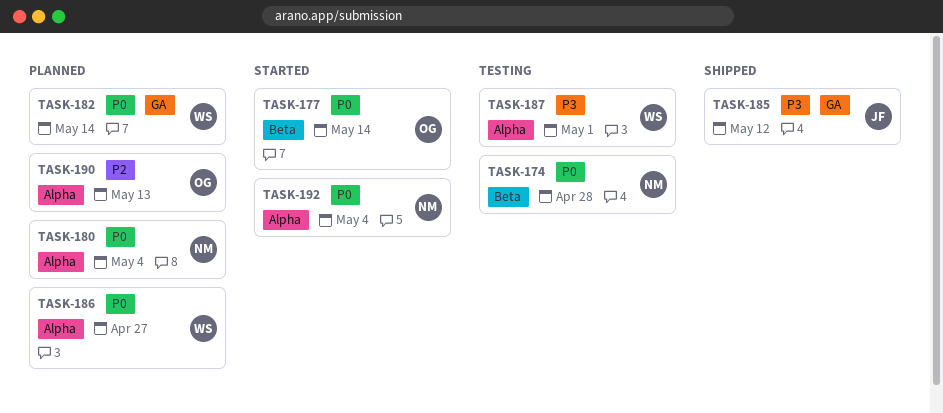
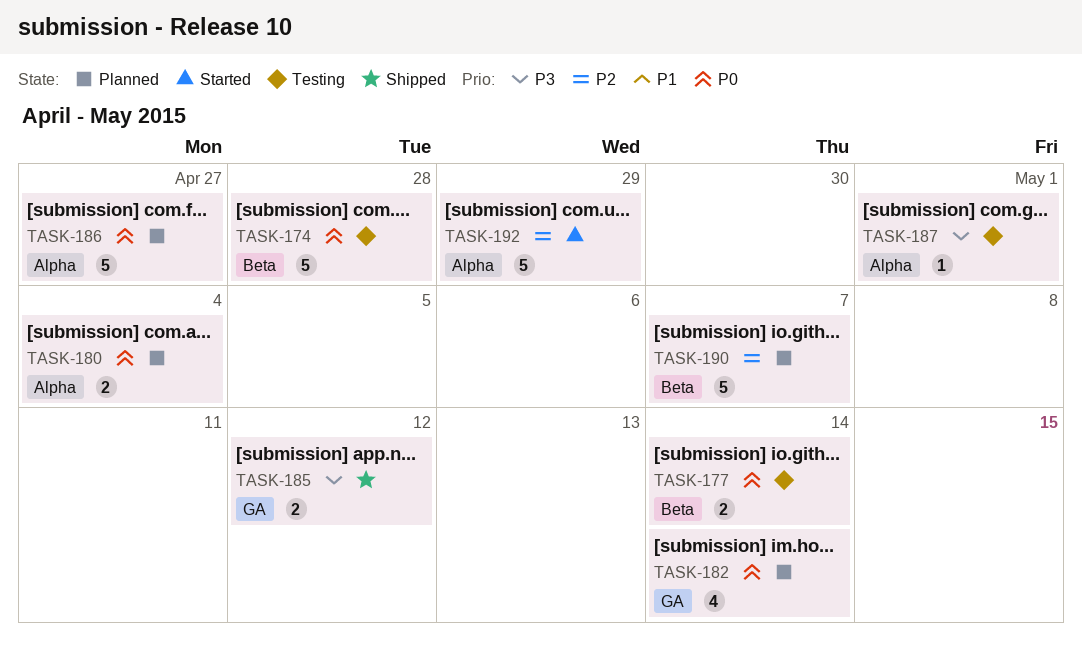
TASK-177, status: Started -> Testing
TASK-190, label: Alpha -> Beta
TASK-190, due: May 13 -> May 7
TASK-192, priority: P0 -> P2
TASK-192, due: May 4 -> Apr 29

